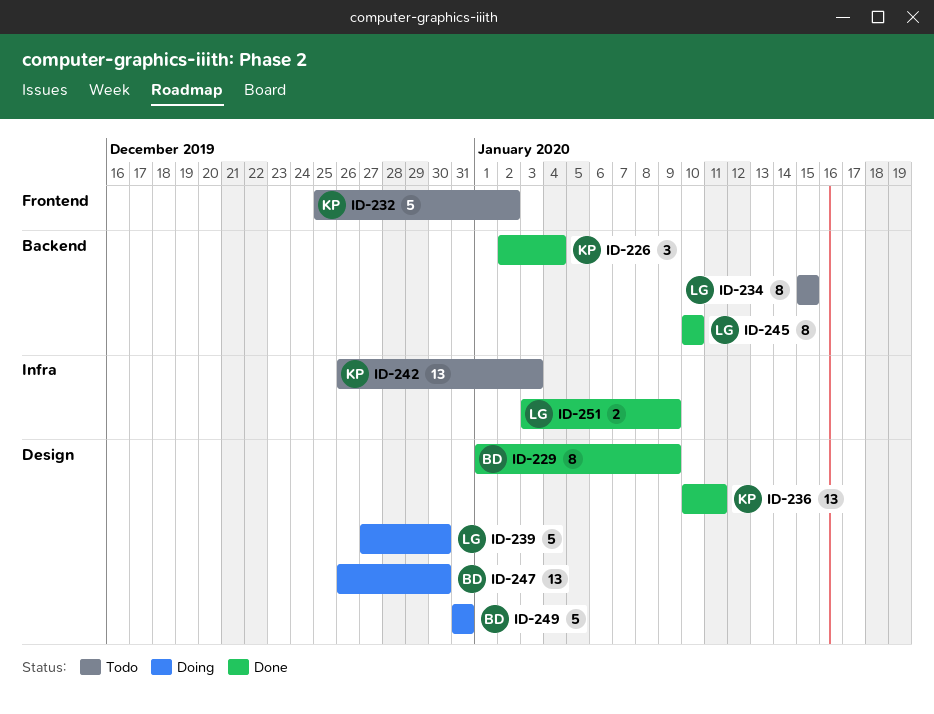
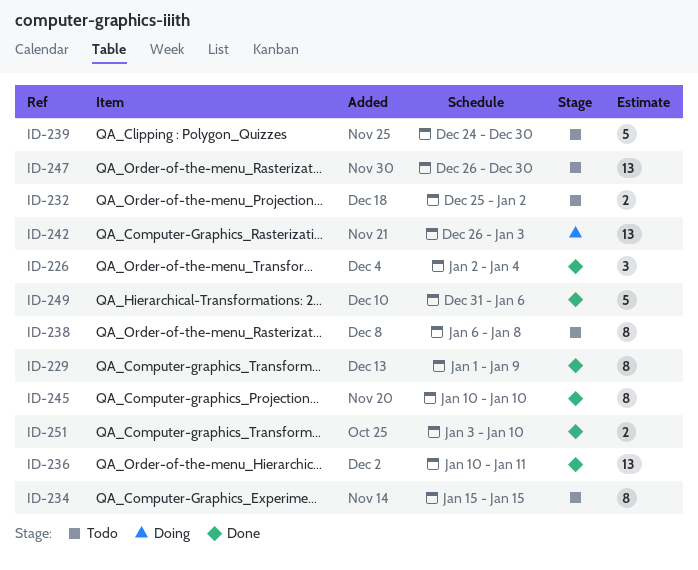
ID-232, estimate: 5 -> 2
ID-238: none -> present
ID-239, status: Doing -> Todo
ID-239, start: Dec 27 -> Dec 24
ID-242, status: Todo -> Doing
ID-247, status: Doing -> Todo
ID-249, status: Doing -> Done
ID-249, due: Dec 31 -> Jan 6
ID-251, due: Jan 9 -> Jan 10

